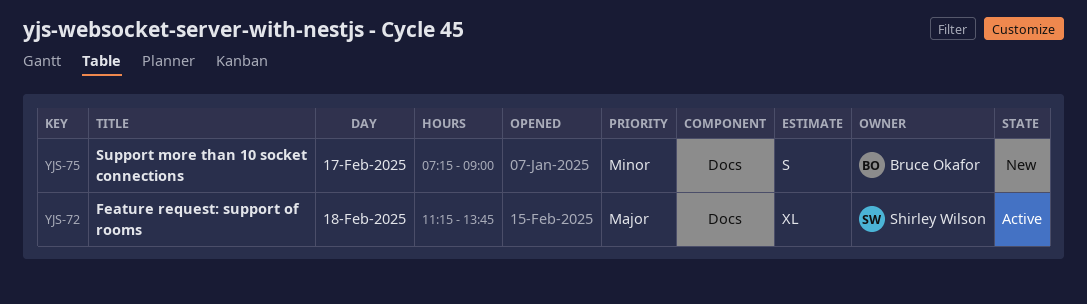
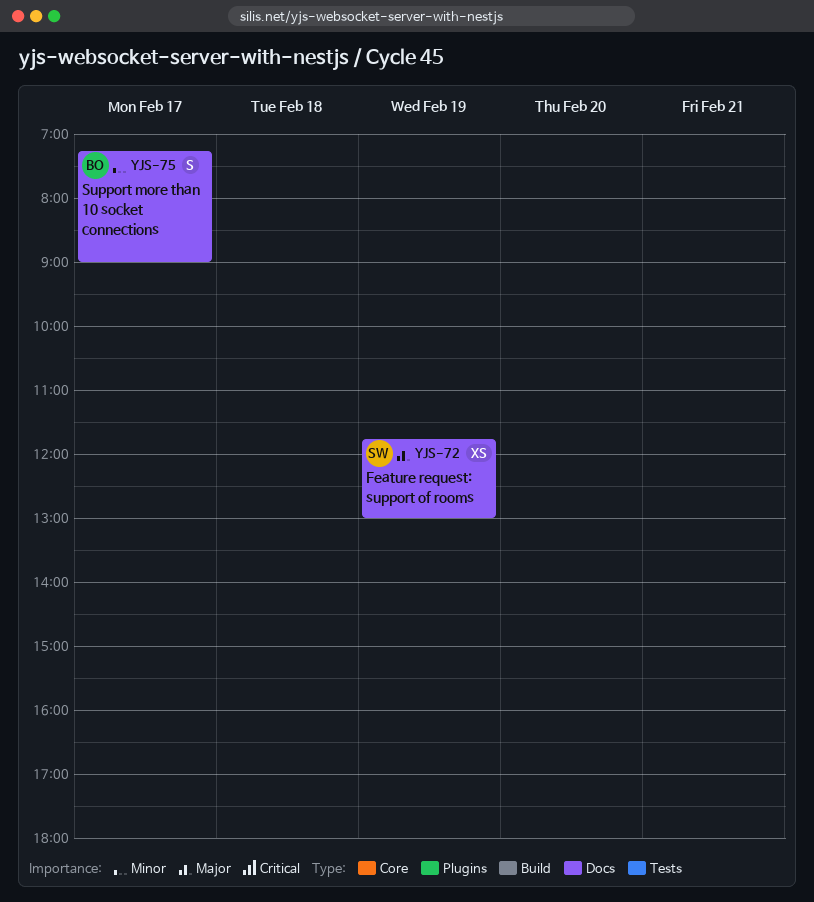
YJS-72, estimate: XL -> XS
YJS-72, day: Feb 18 -> Feb 19
YJS-72, begins: 11:15 -> 11:45
YJS-72, ends: 13:45 -> 13:00

